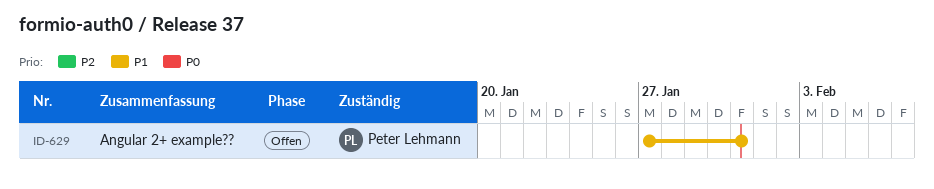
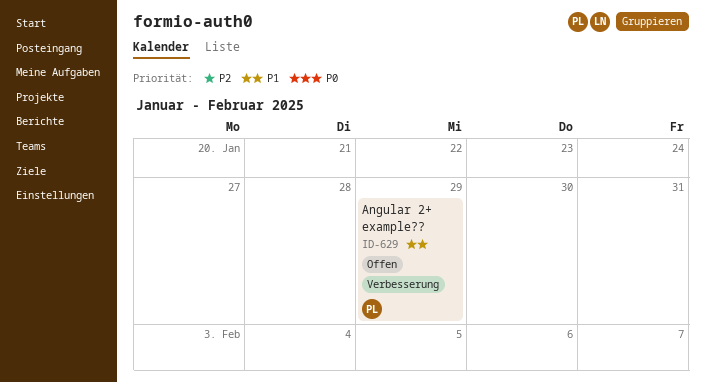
ID-629, due: Jan 31 -> Jan 29

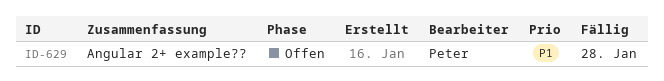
ID-629, due: Jan 29 -> Jan 28

